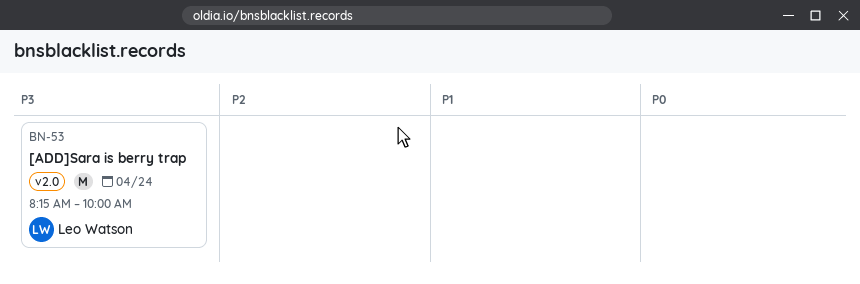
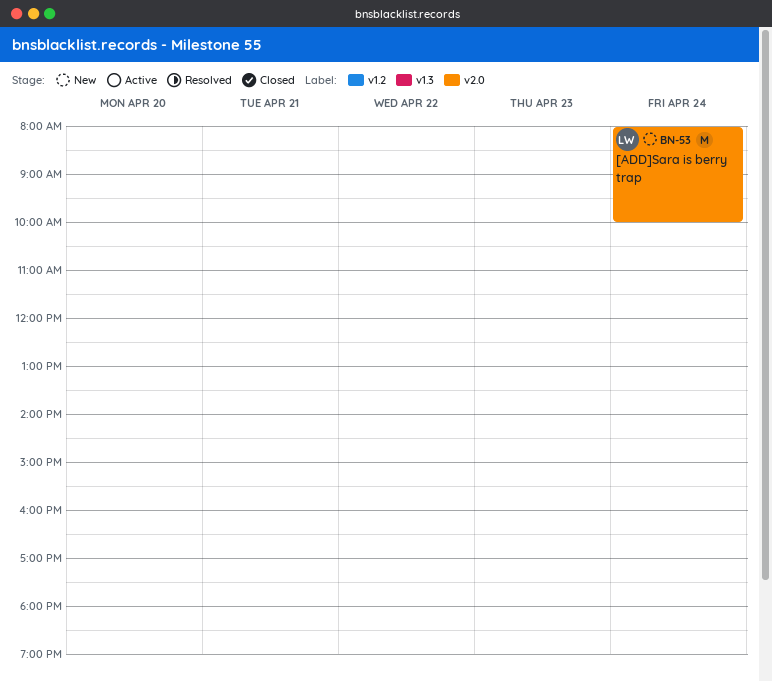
BN-53, begins: 08:15 -> 08:00

